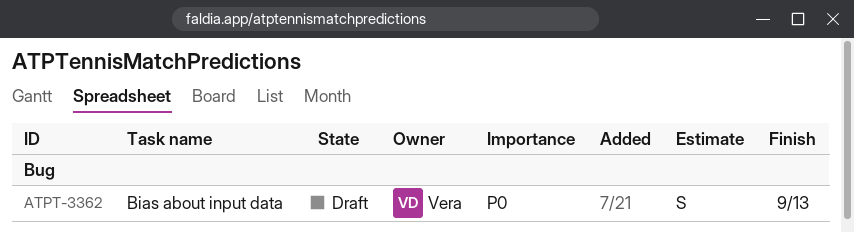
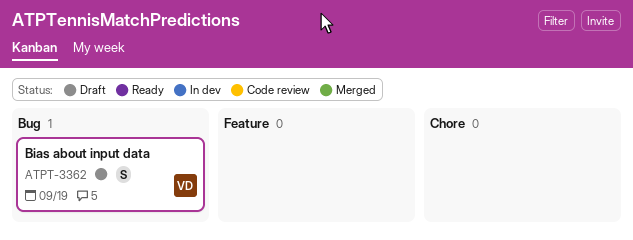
ATPT-3362, due: Sep 13 -> Sep 19

